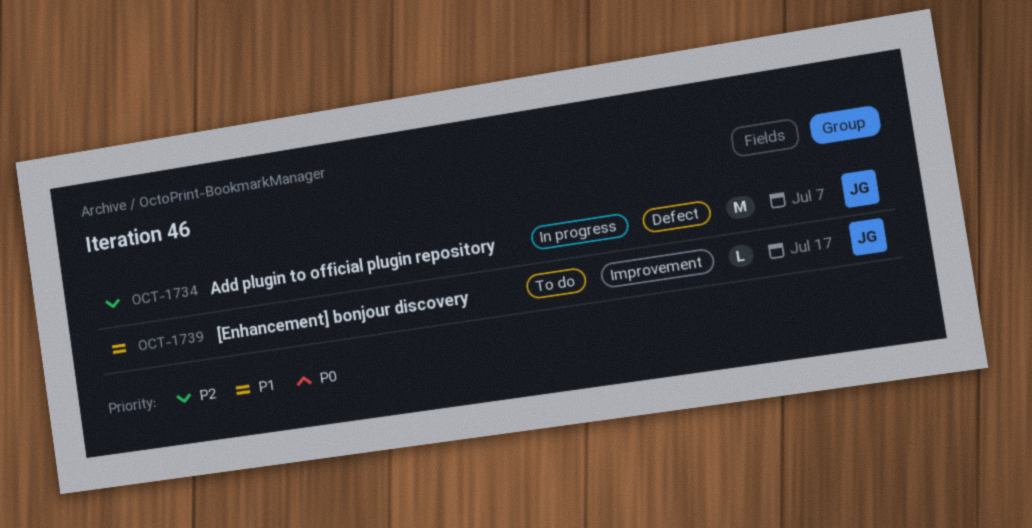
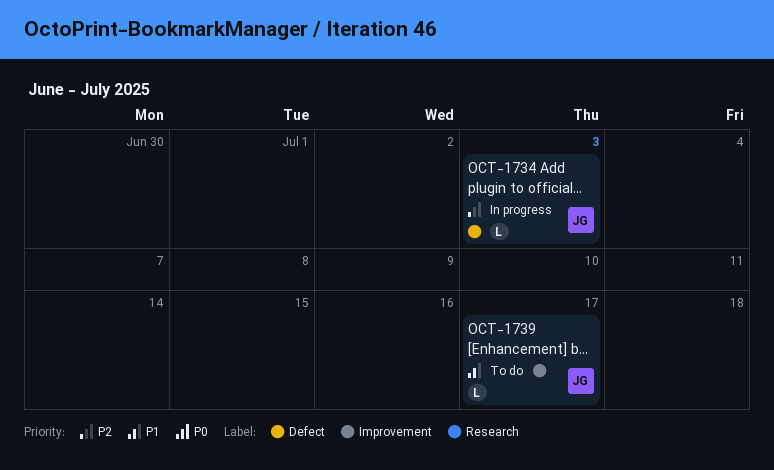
OCT-1734, estimate: M -> L
OCT-1734, due: Jul 7 -> Jul 3

